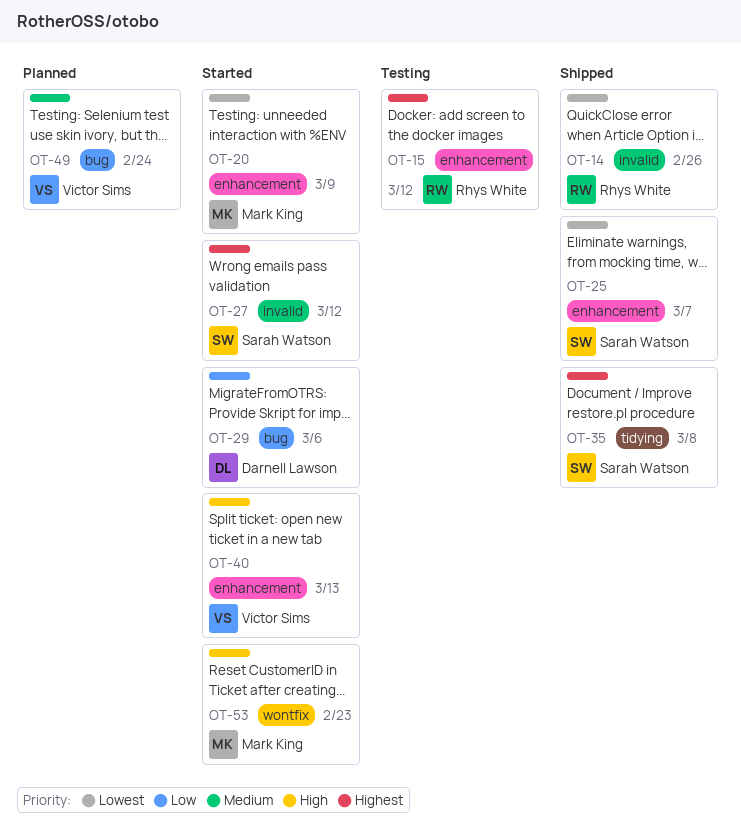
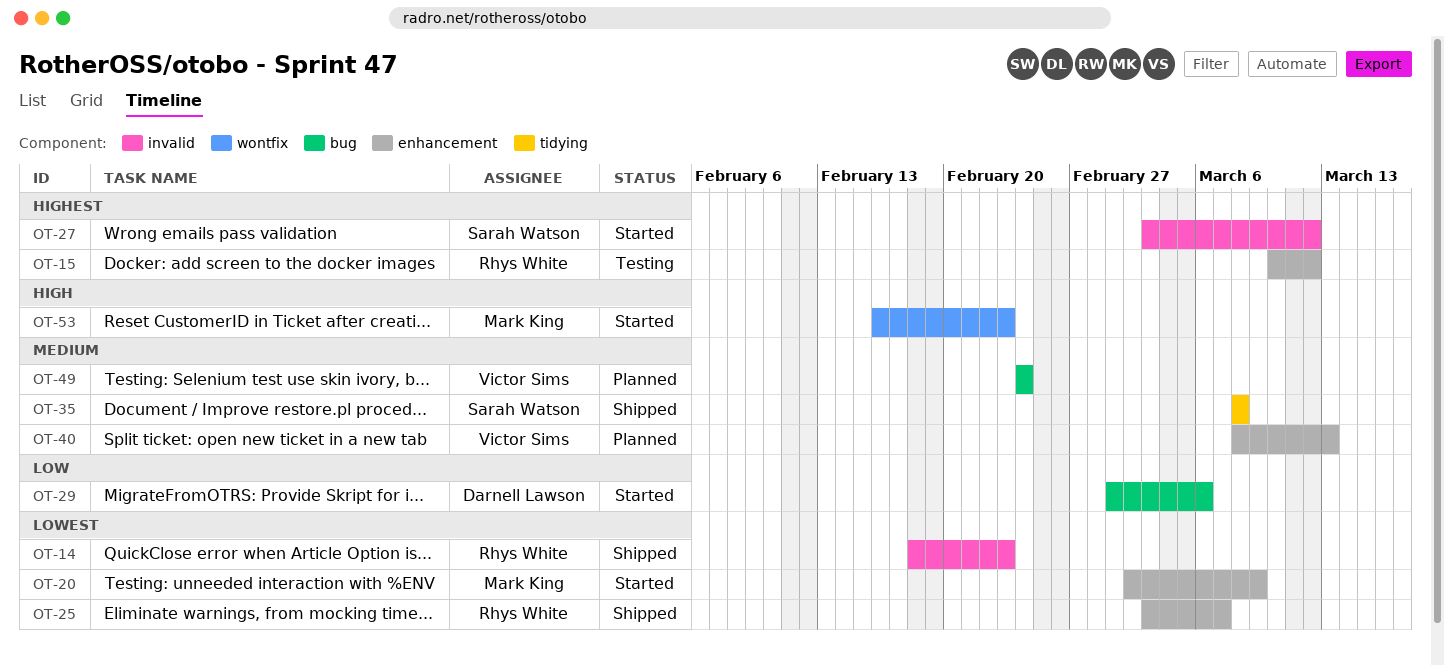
OT-14, due: Feb 26 -> Feb 23
OT-25, owner: Sarah Watson -> Rhys White
OT-35, priority: Highest -> Medium
OT-40, status: Started -> Planned
OT-40, priority: High -> Medium

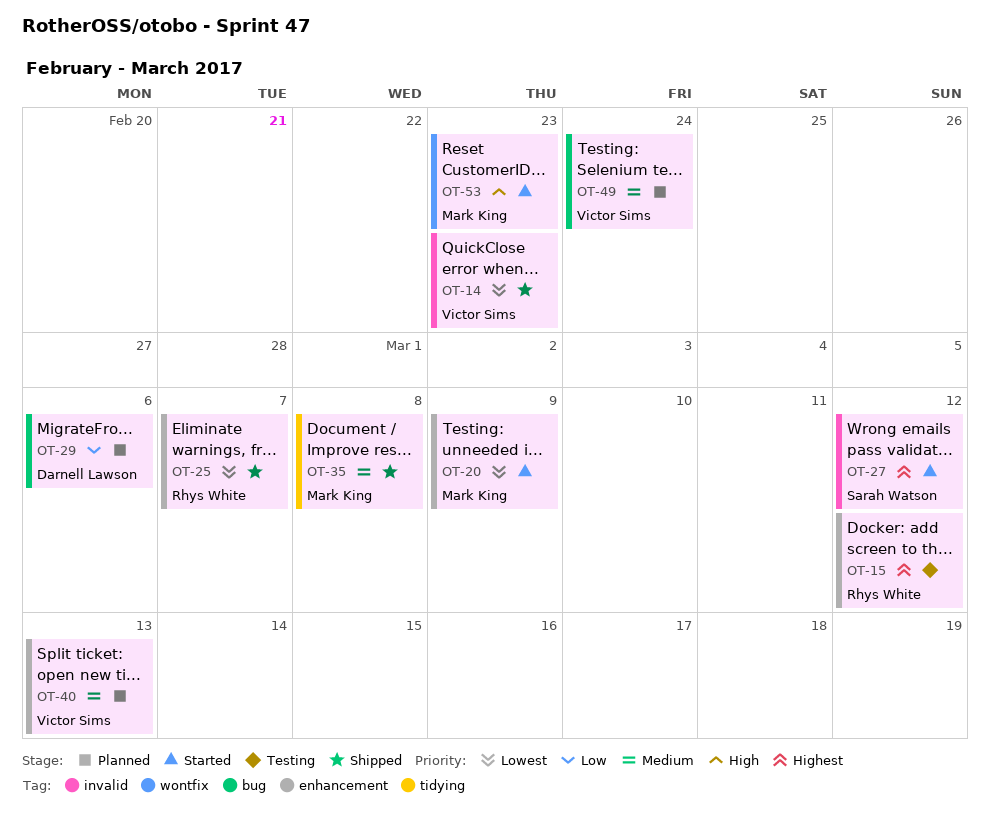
OT-14, owner: Rhys White -> Victor Sims
OT-29, status: Started -> Planned
OT-35, owner: Sarah Watson -> Mark King

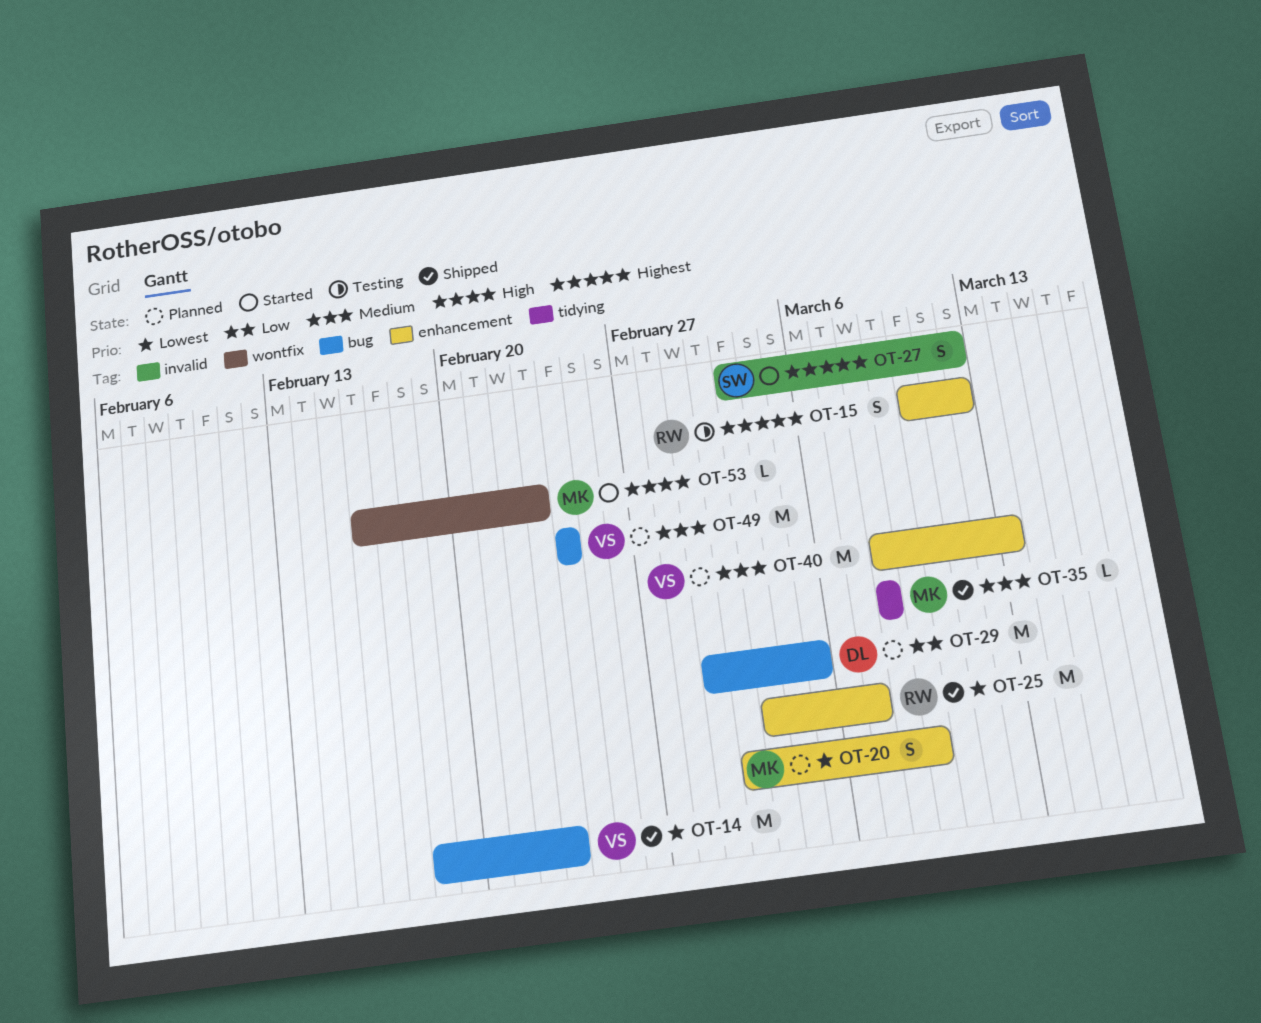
OT-14, label: invalid -> bug
OT-20, status: Started -> Planned
OT-29, due: Mar 6 -> Mar 5

